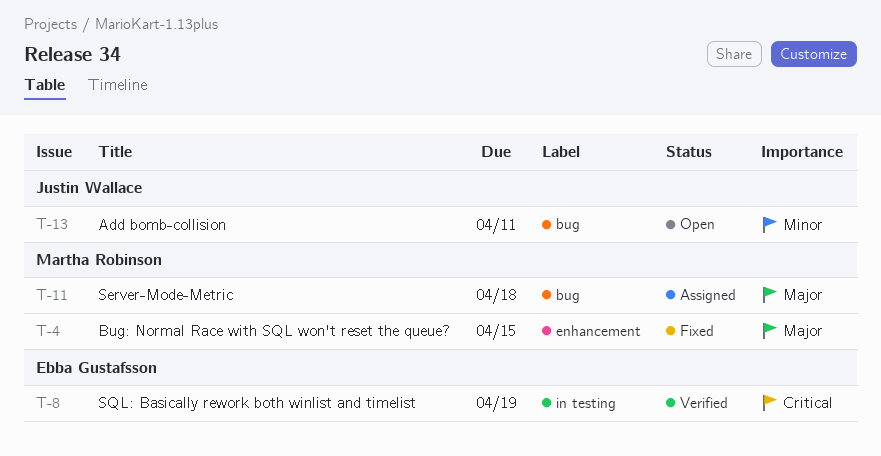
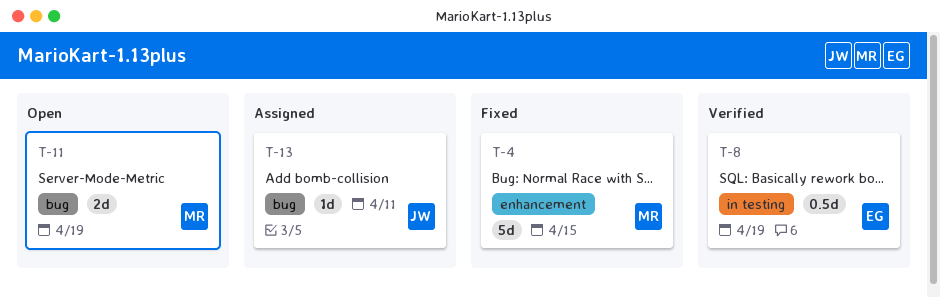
T-11, status: Assigned -> Open
T-11, due: Apr 18 -> Apr 19
T-13, status: Open -> Assigned

